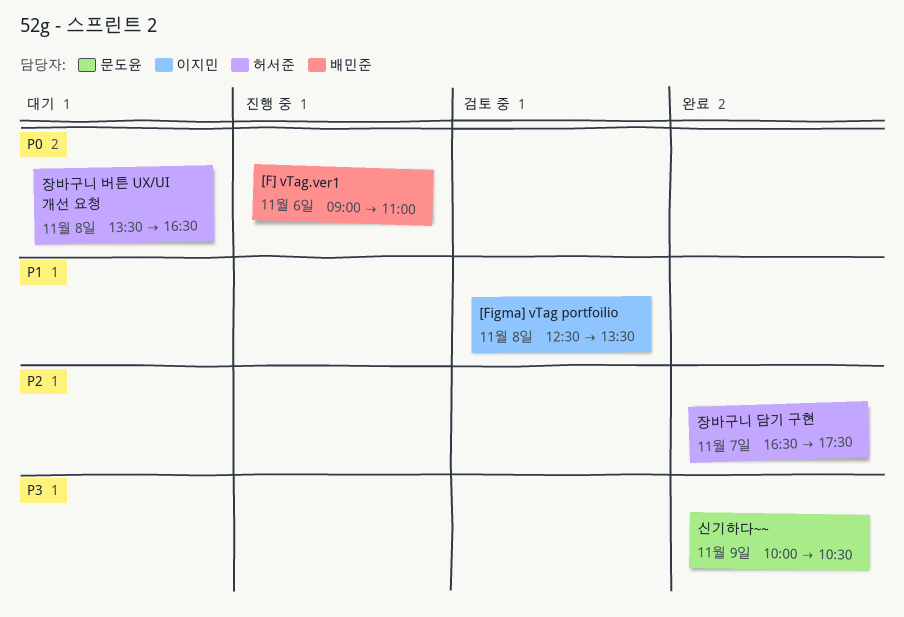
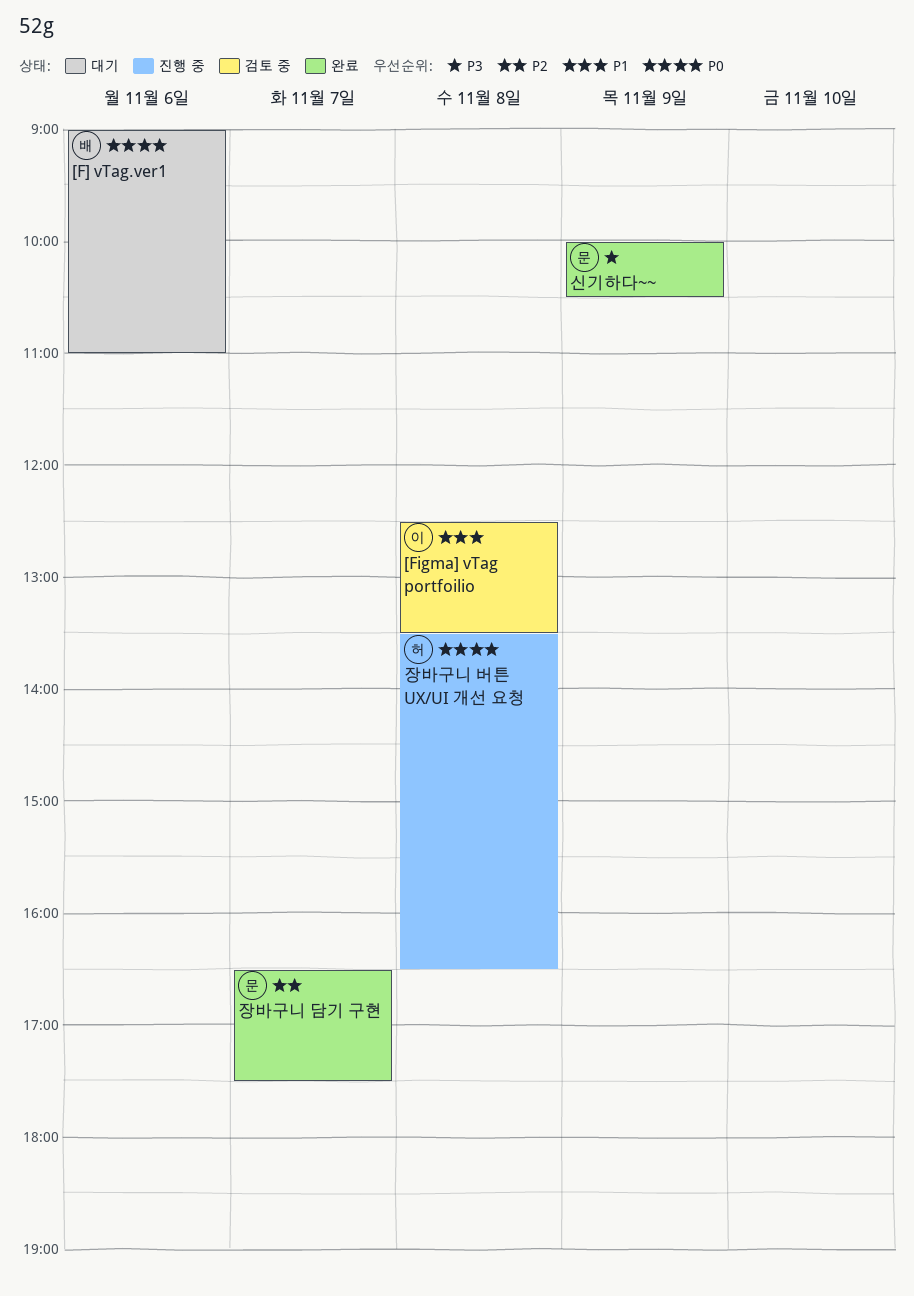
[F] vTag.ver1, status: 진행 중 -> 대기
장바구니 담기 구현, owner: 허서준 -> 문도윤
장바구니 버튼 UX/UI 개선 요청, status: 대기 -> 진행 중

